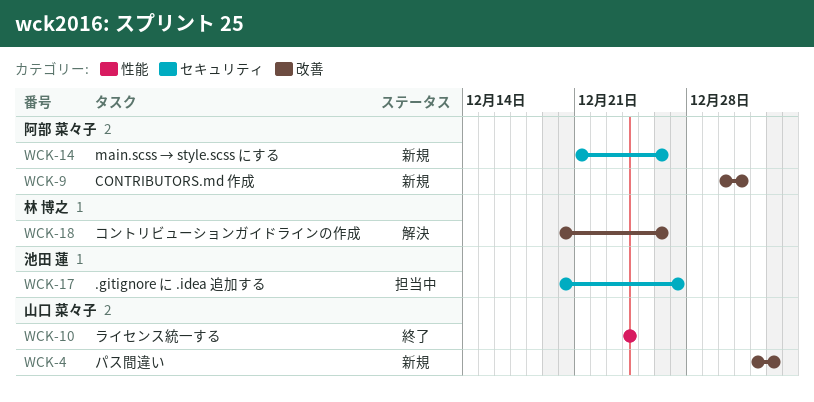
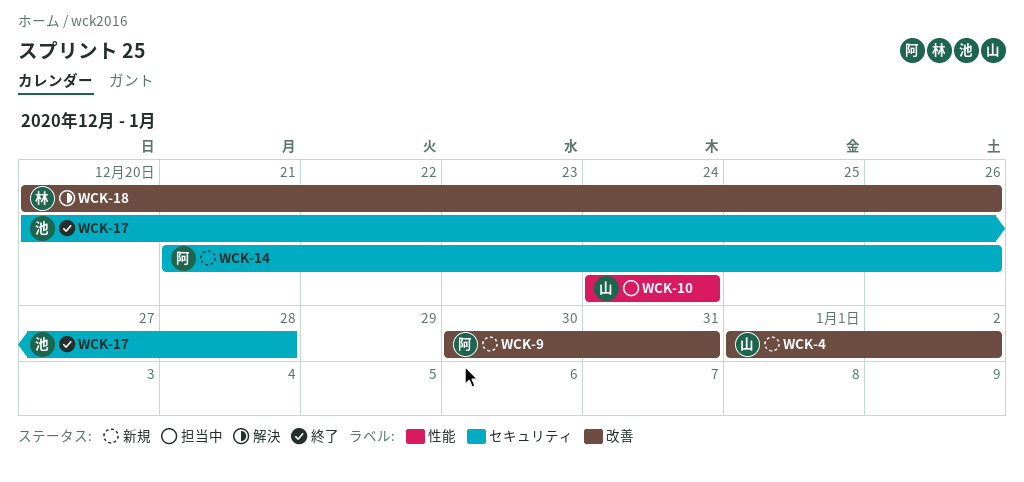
WCK-10, status: 終了 -> 担当中
WCK-17, status: 担当中 -> 終了
WCK-17, due: Dec 27 -> Dec 28

